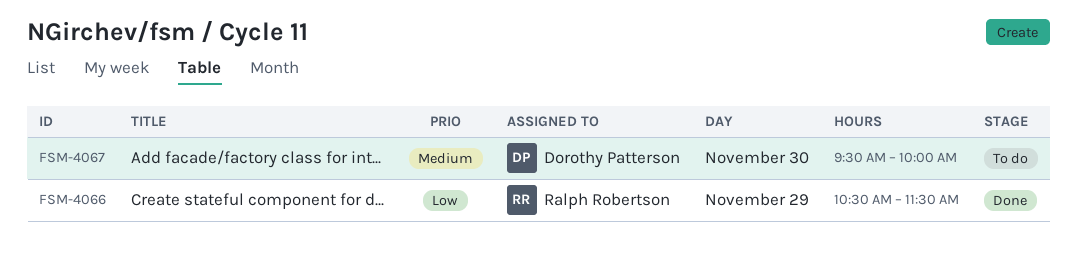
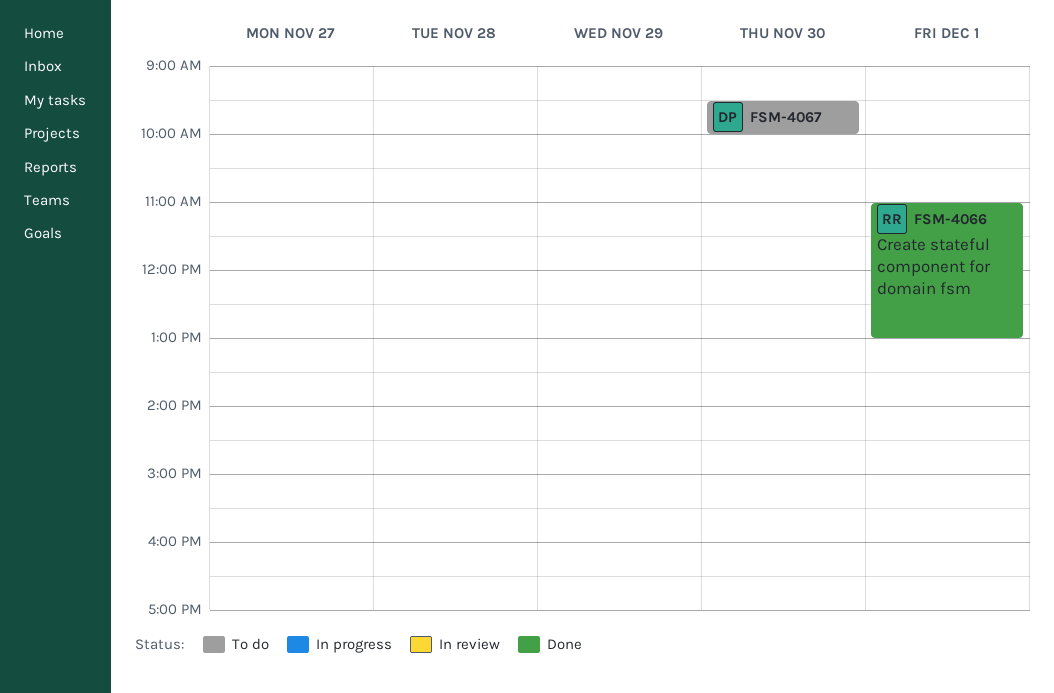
FSM-4066, day: Nov 29 -> Dec 1
FSM-4066, begins: 10:30 -> 11:00
FSM-4066, ends: 11:30 -> 13:00

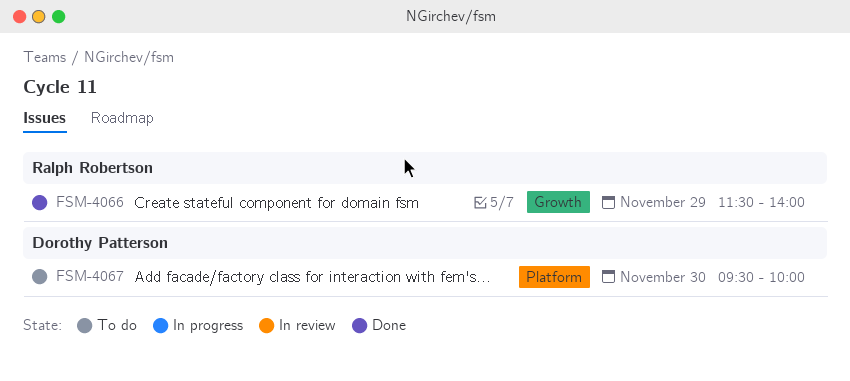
FSM-4066, day: Dec 1 -> Nov 29
FSM-4066, begins: 11:00 -> 11:30
FSM-4066, ends: 13:00 -> 14:00

